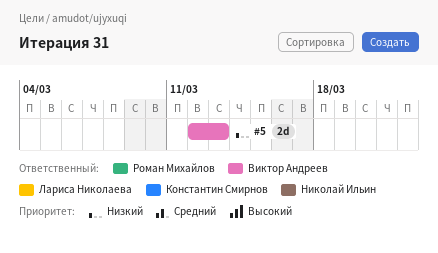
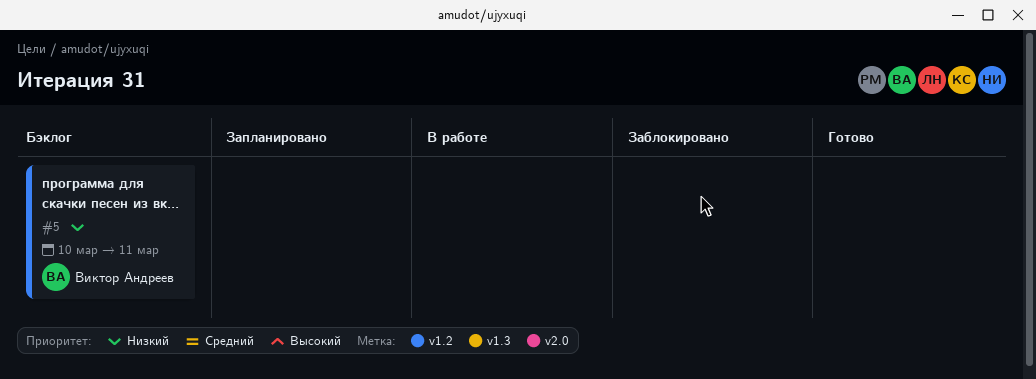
#5, start: Mar 12 -> Mar 10
#5, due: Mar 13 -> Mar 11

